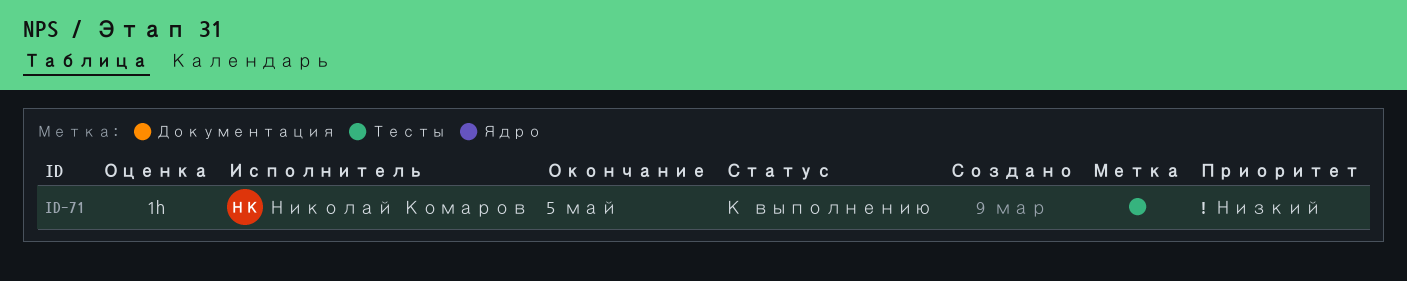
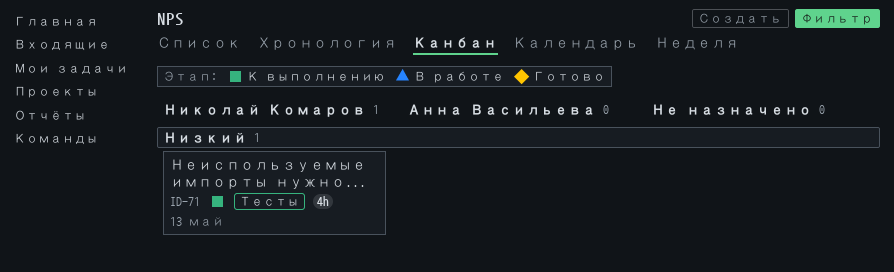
ID-71, estimate: 1h -> 4h
ID-71, due: May 5 -> May 13

